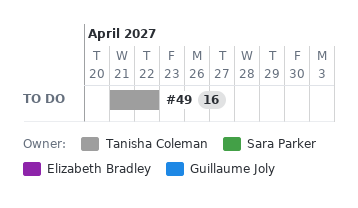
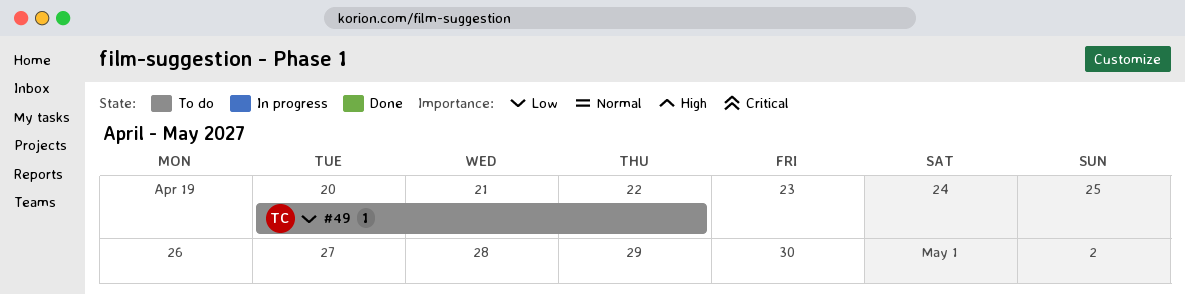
#49, estimate: 16 -> 1
#49, start: Apr 21 -> Apr 20

